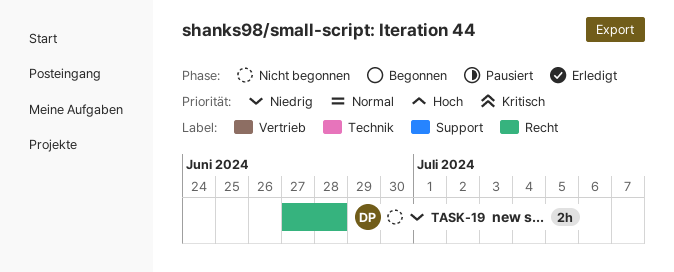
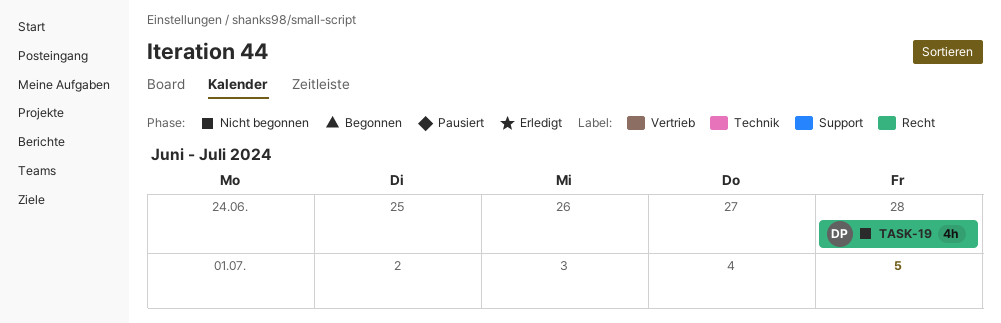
TASK-19, estimate: 2h -> 4h
TASK-19, start: Jun 27 -> Jun 28

